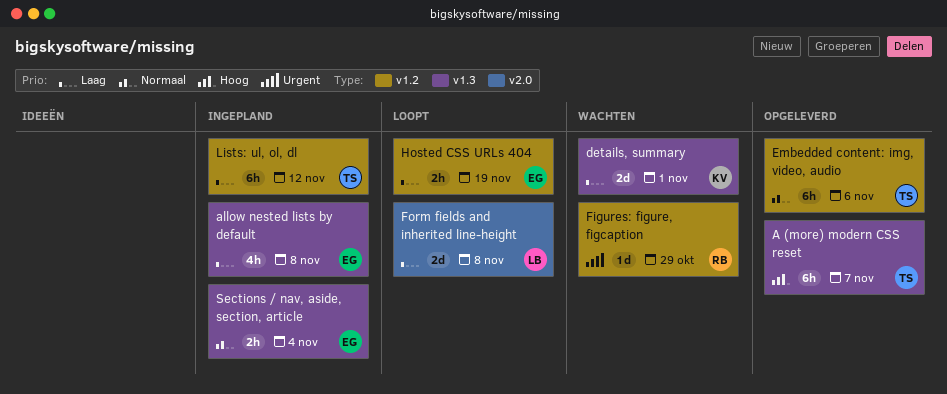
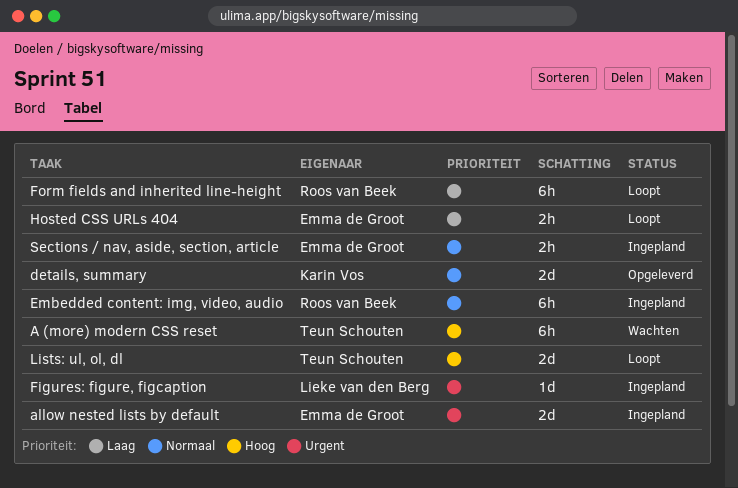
A (more) modern CSS reset, status: Opgeleverd -> Wachten
allow nested lists by default, priority: Laag -> Urgent
allow nested lists by default, estimate: 4h -> 2d
details, summary, status: Wachten -> Opgeleverd
details, summary, priority: Laag -> Normaal
Embedded content: img, video, audio, status: Opgeleverd -> Ingepland
Embedded content: img, video, audio, owner: Teun Schouten -> Roos van Beek
Figures: figure, figcaption, status: Wachten -> Ingepland
Figures: figure, figcaption, owner: Roos van Beek -> Lieke van den Berg
Form fields and inherited line-height, owner: Lieke van den Berg -> Roos van Beek
Form fields and inherited line-height, estimate: 2d -> 6h
Lists: ul, ol, dl, status: Ingepland -> Loopt
Lists: ul, ol, dl, priority: Laag -> Hoog
Lists: ul, ol, dl, estimate: 6h -> 2d

